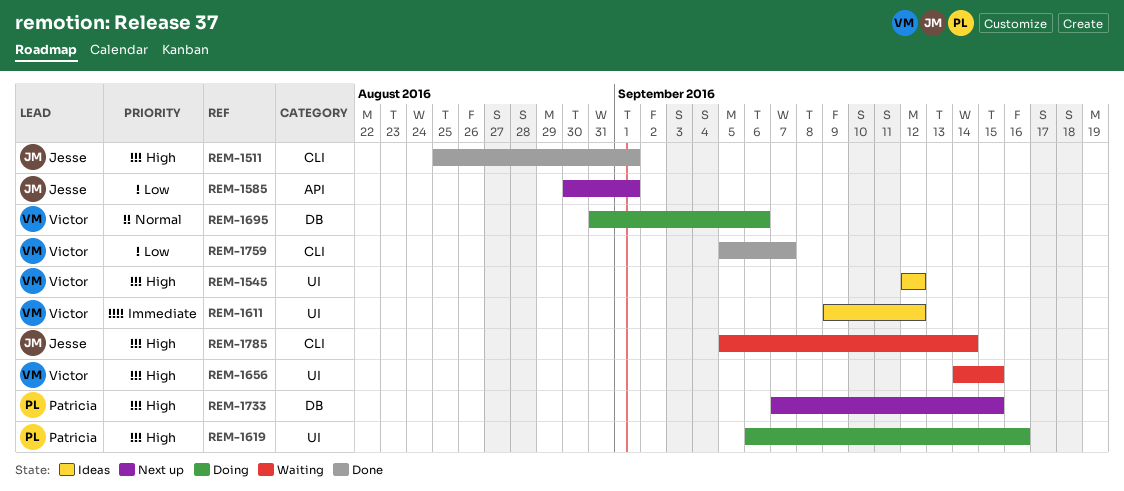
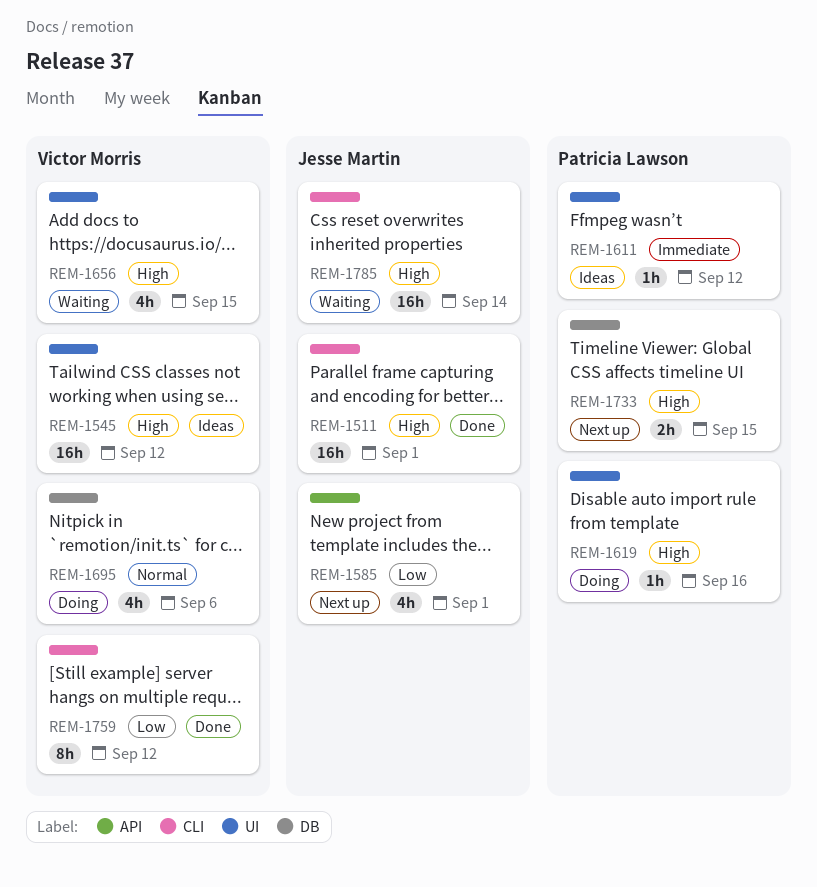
REM-1611, owner: Victor Morris -> Patricia Lawson
REM-1759, due: Sep 7 -> Sep 12

